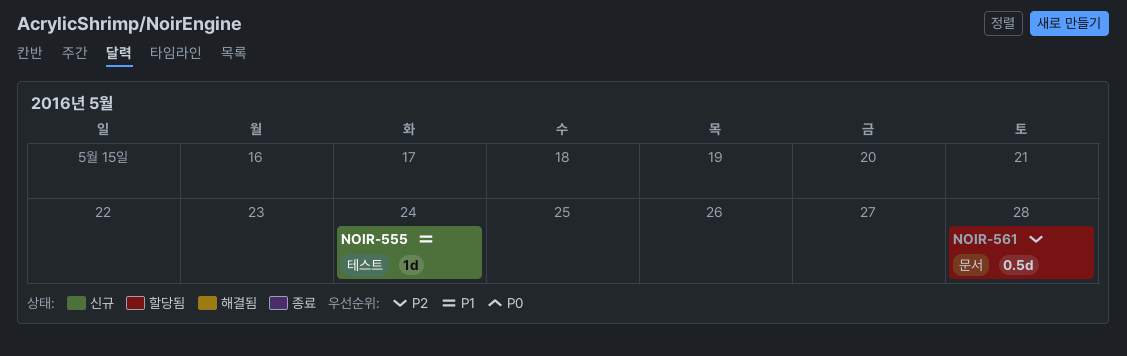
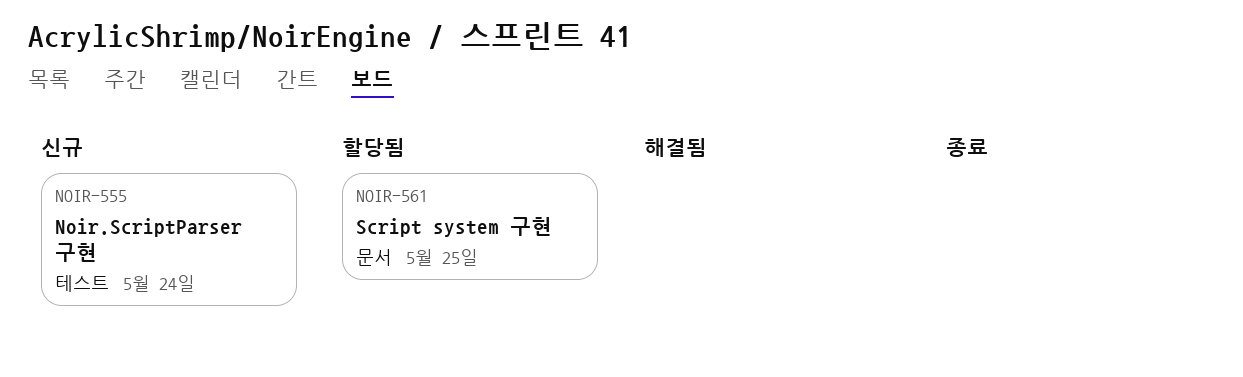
NOIR-561, due: May 28 -> May 25

